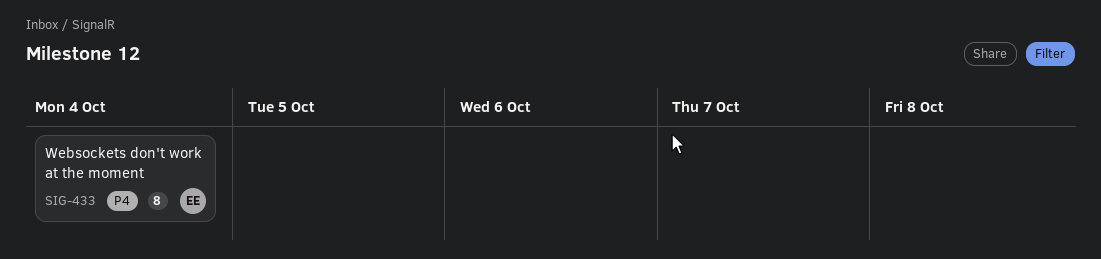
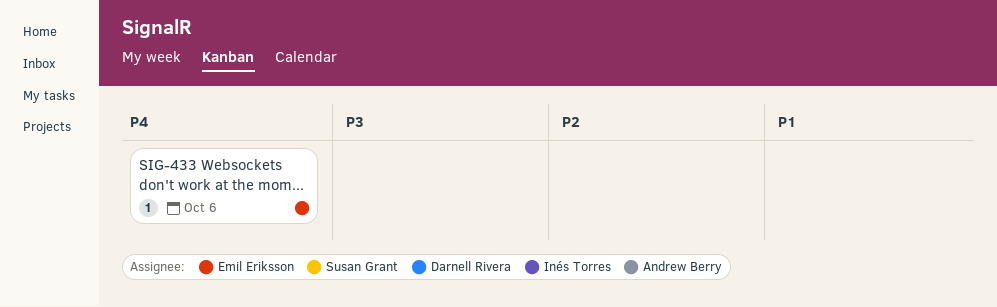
SIG-433, estimate: 8 -> 1
SIG-433, due: Oct 4 -> Oct 6

